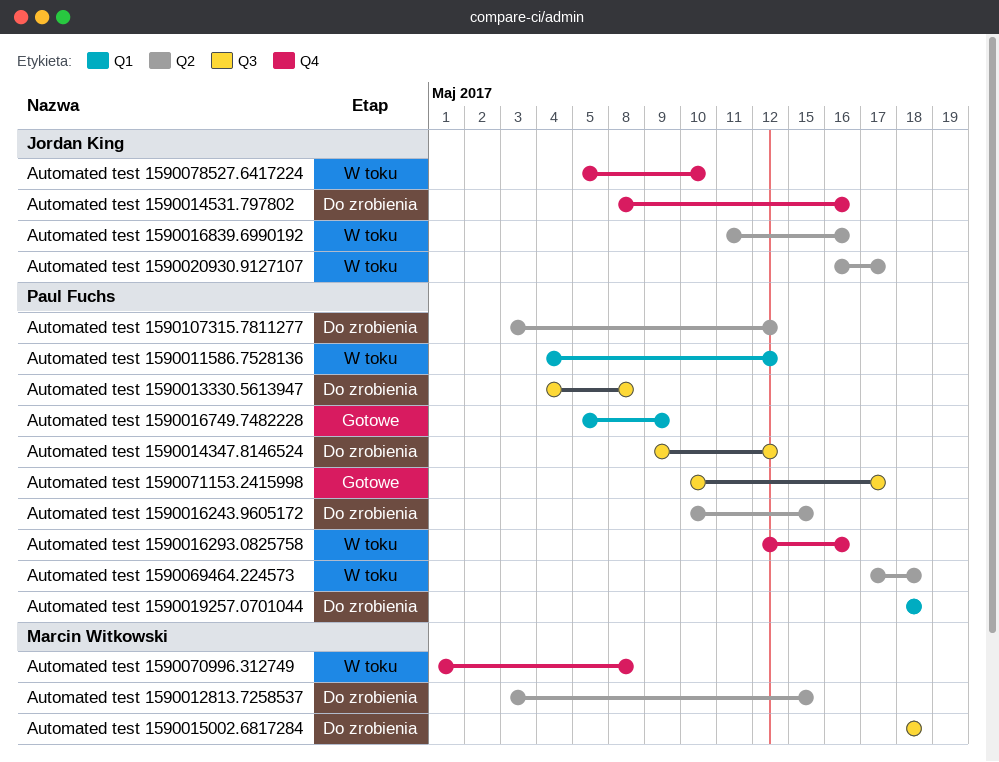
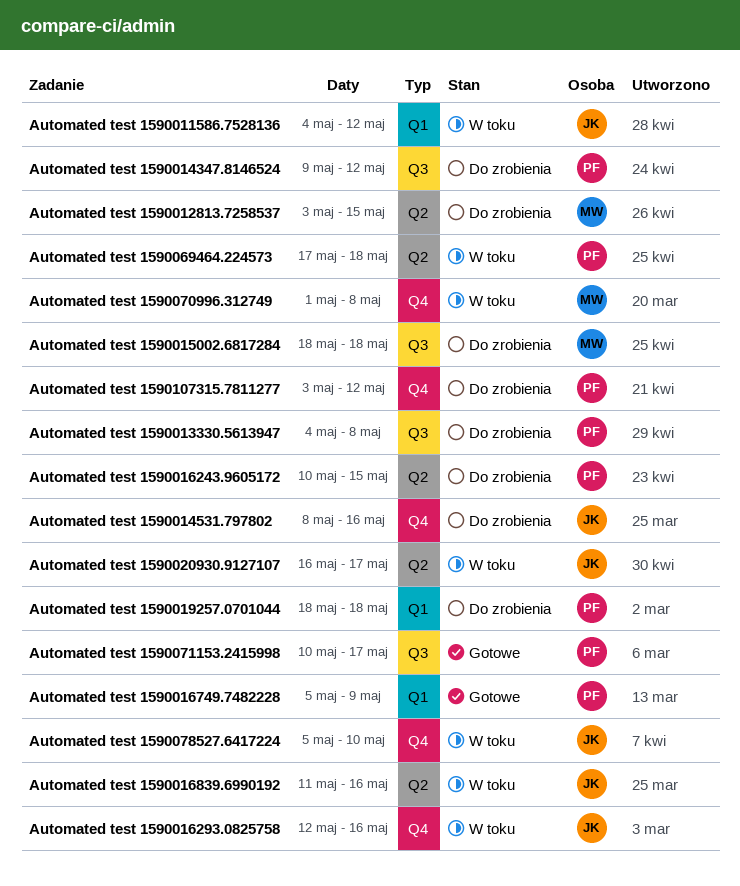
Automated test 1590011586.7528136, owner: Paul Fuchs -> Jordan King
Automated test 1590016293.0825758, owner: Paul Fuchs -> Jordan King
Automated test 1590107315.7811277, label: Q2 -> Q4

